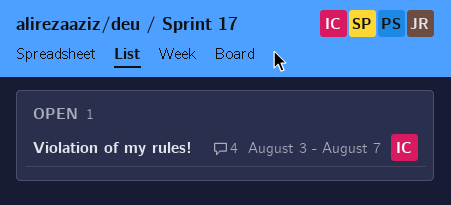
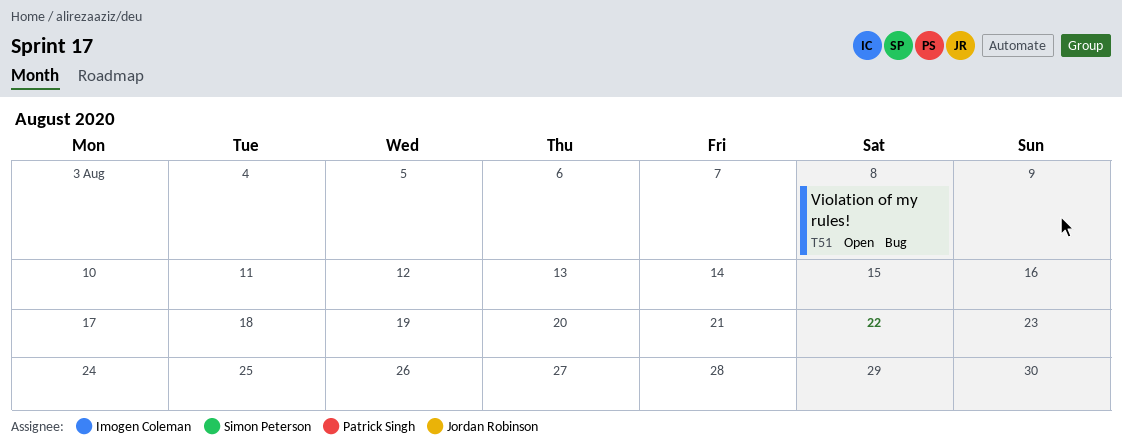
Violation of my rules!, due: Aug 7 -> Aug 8

